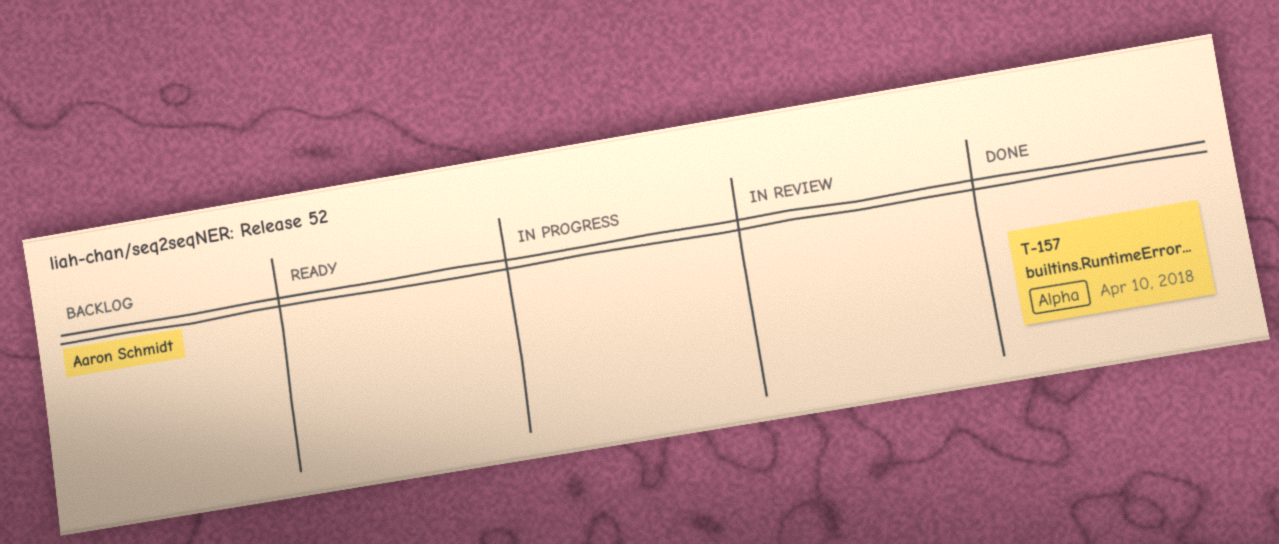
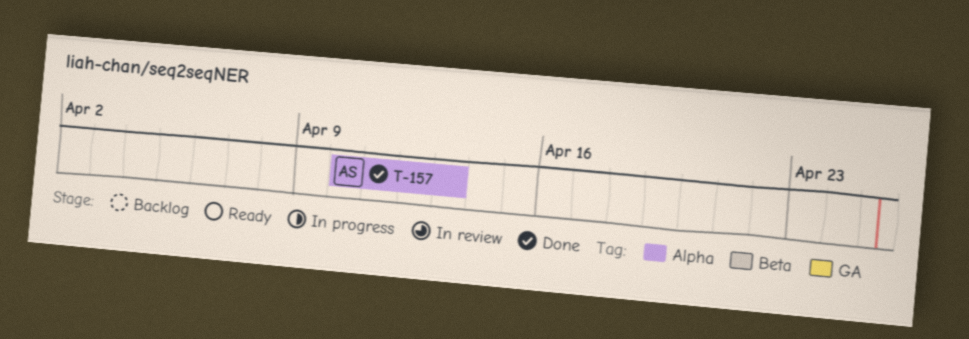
T-157, due: Apr 10 -> Apr 13

